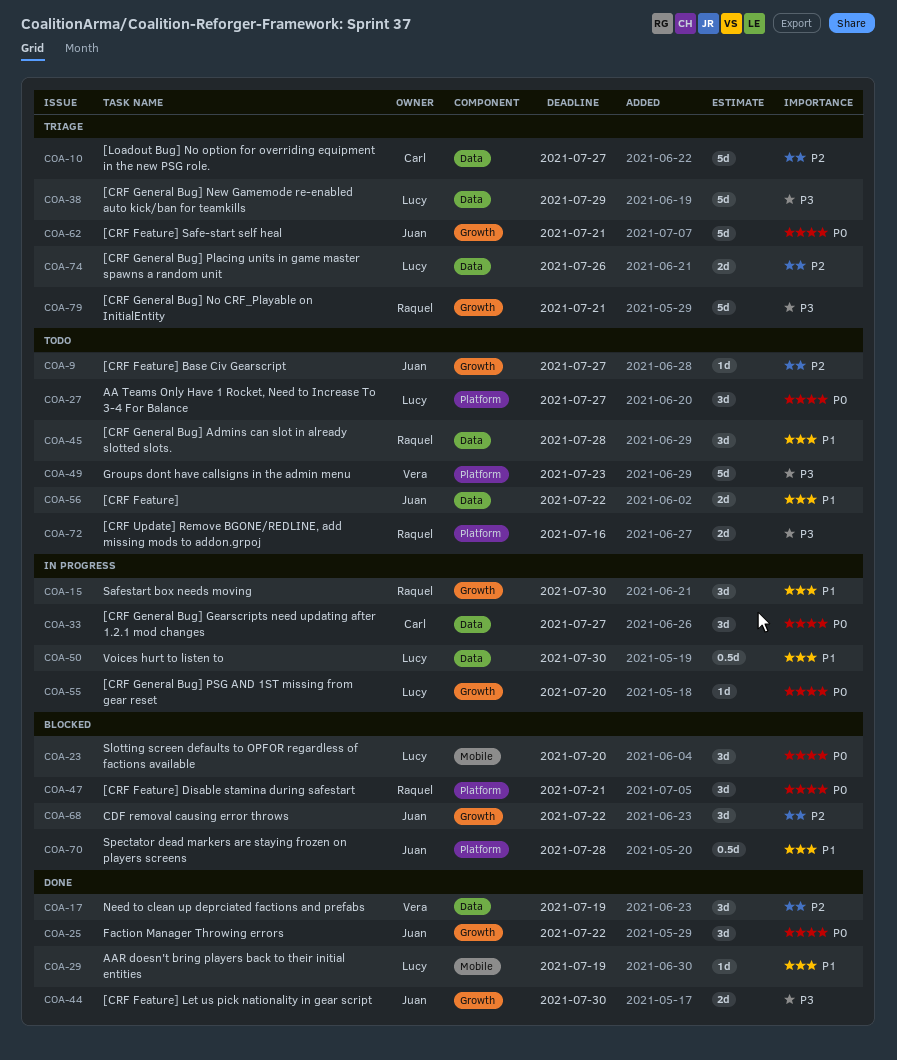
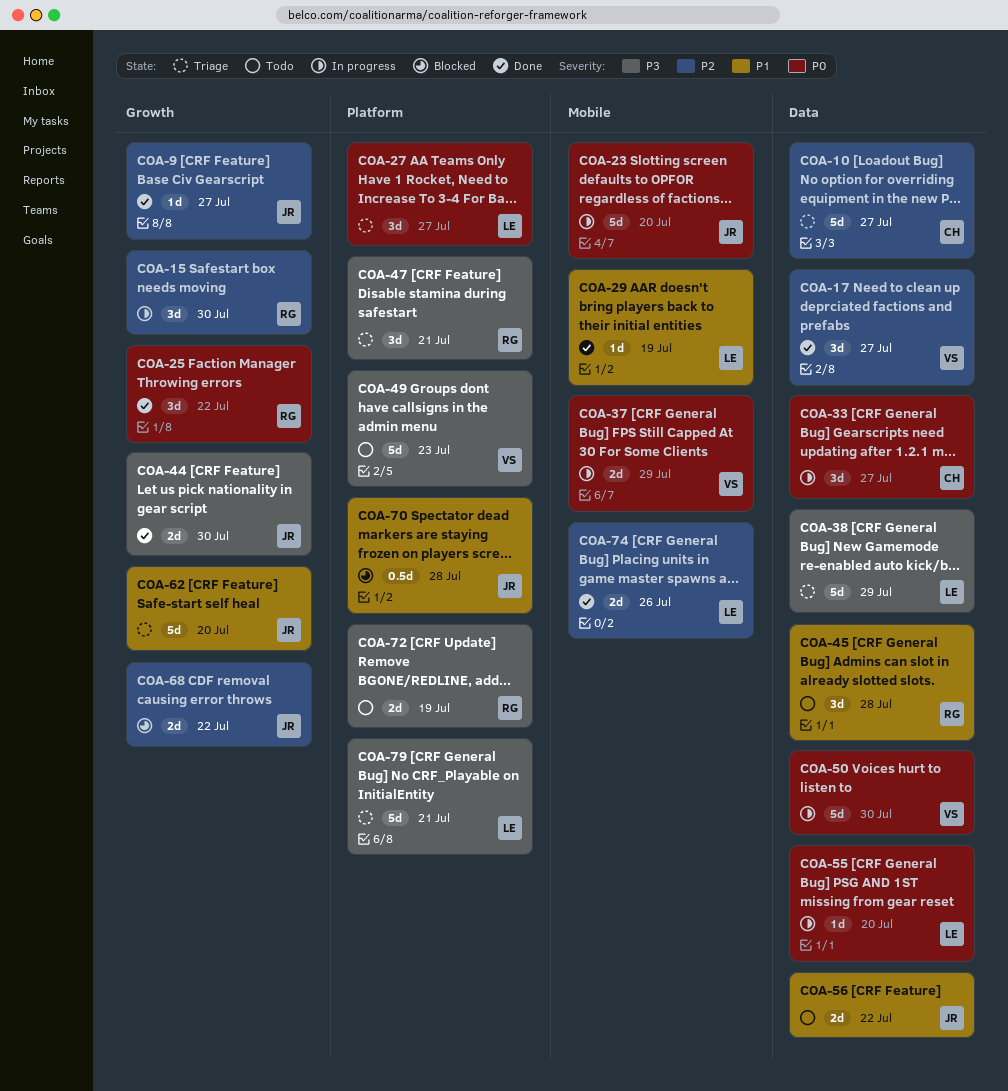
COA-9, status: Todo -> Done
COA-15, priority: P1 -> P2
COA-17, due: Jul 19 -> Jul 27
COA-23, status: Blocked -> In progress
COA-23, owner: Lucy -> Juan
COA-23, estimate: 3d -> 5d
COA-25, owner: Juan -> Raquel
COA-27, status: Todo -> Triage
COA-37: none -> present
COA-47, status: Blocked -> Triage
COA-47, priority: P0 -> P3
COA-50, owner: Lucy -> Vera
COA-50, priority: P1 -> P0
COA-50, estimate: 0.5d -> 5d
COA-55, label: Growth -> Data
COA-62, priority: P0 -> P1
COA-62, due: Jul 21 -> Jul 20
COA-68, estimate: 3d -> 2d
COA-72, due: Jul 16 -> Jul 19
COA-74, status: Triage -> Done
COA-74, label: Data -> Mobile
COA-79, owner: Raquel -> Lucy
COA-79, label: Growth -> Platform

